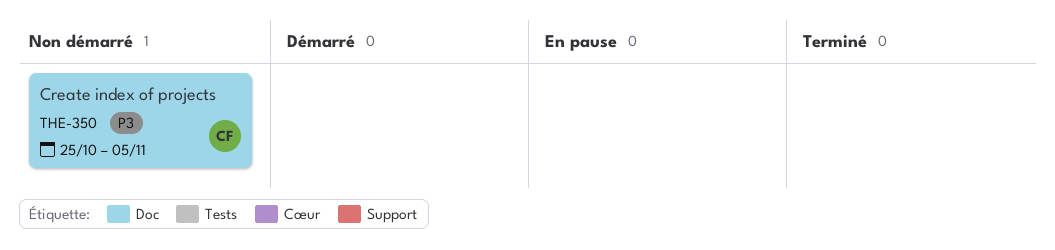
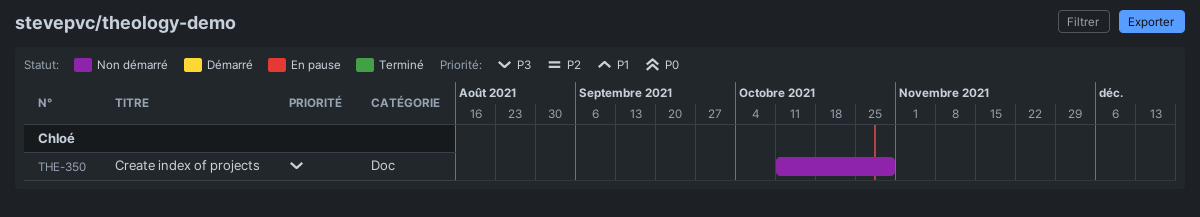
THE-350, start: Oct 25 -> Oct 11
THE-350, due: Nov 5 -> Oct 29

